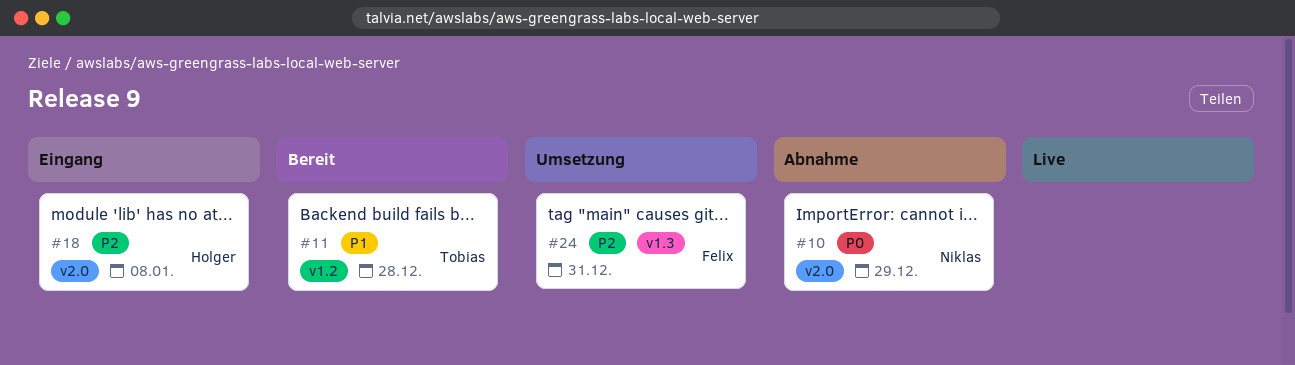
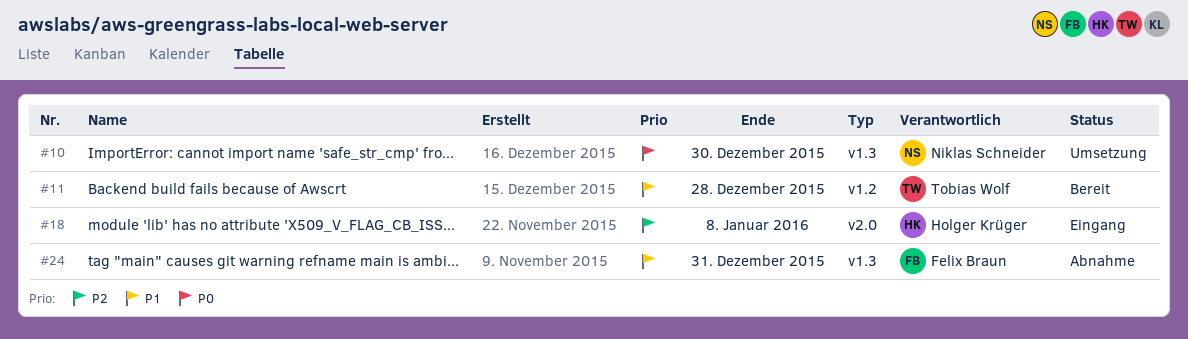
#10, status: Abnahme -> Umsetzung
#10, label: v2.0 -> v1.3
#10, due: Dec 29 -> Dec 30
#24, status: Umsetzung -> Abnahme
#24, priority: P2 -> P1

